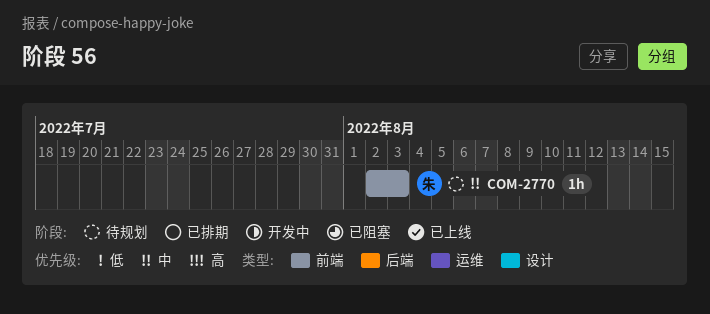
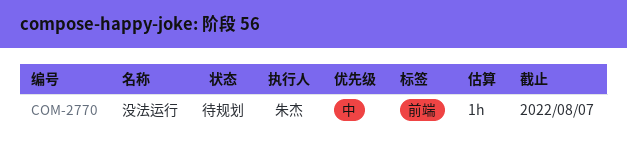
COM-2770, due: Aug 3 -> Aug 7

